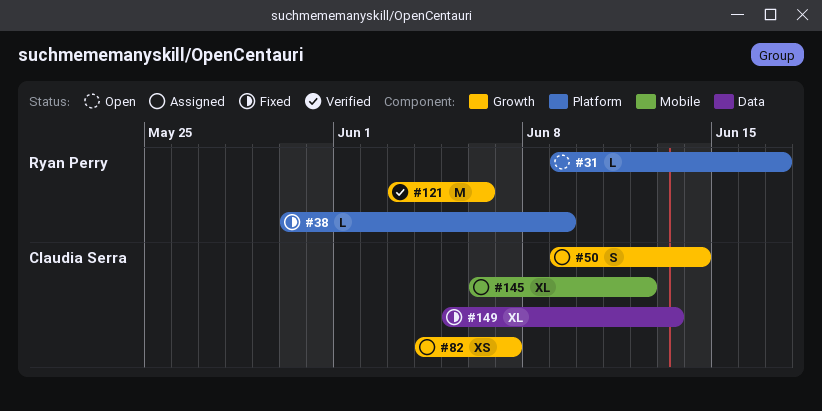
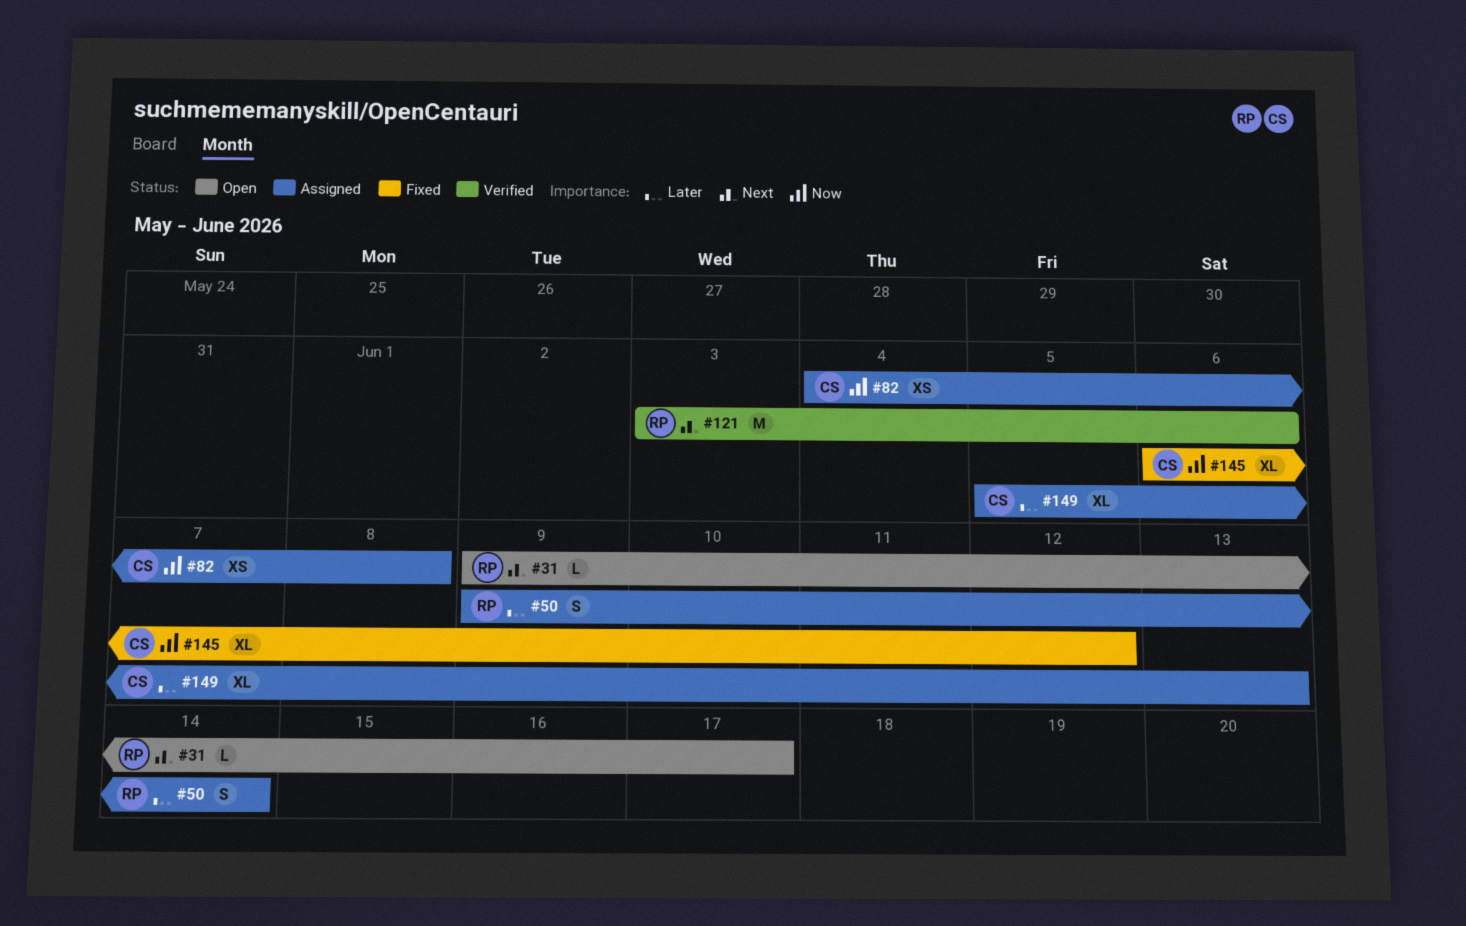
#38: present -> none
#50, owner: Claudia Serra -> Ryan Perry
#82, due: Jun 7 -> Jun 8
#145, status: Assigned -> Fixed
#149, status: Fixed -> Assigned

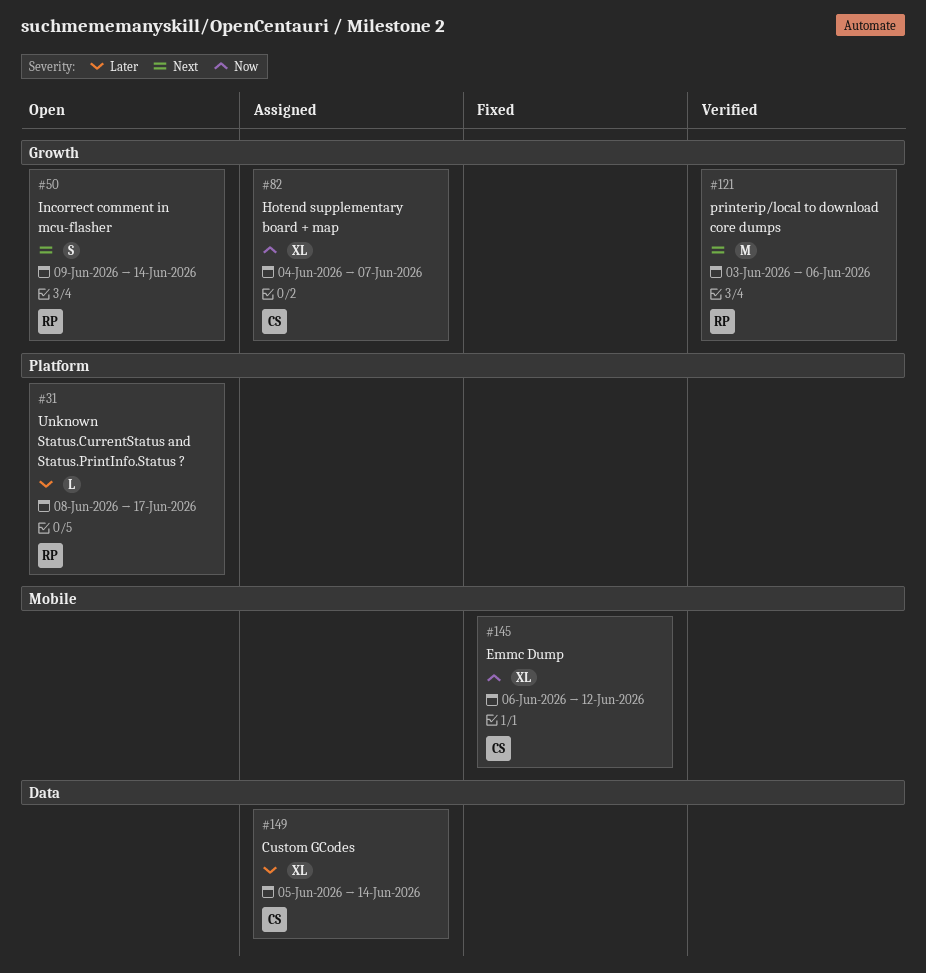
#31, priority: Next -> Later
#31, start: Jun 9 -> Jun 8
#50, status: Assigned -> Open
#50, priority: Later -> Next
#82, estimate: XS -> XL
#82, due: Jun 8 -> Jun 7
#149, due: Jun 13 -> Jun 14

